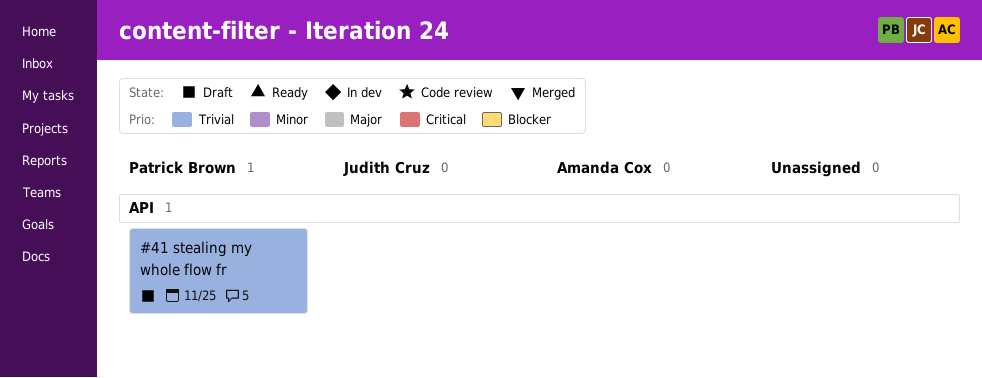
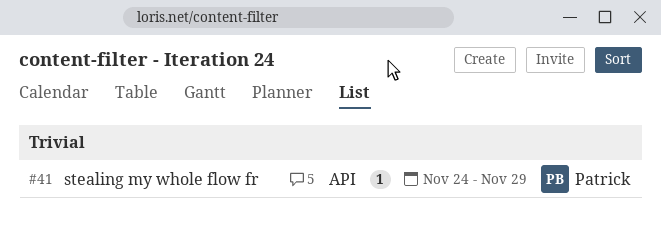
#41, due: Nov 25 -> Nov 29

